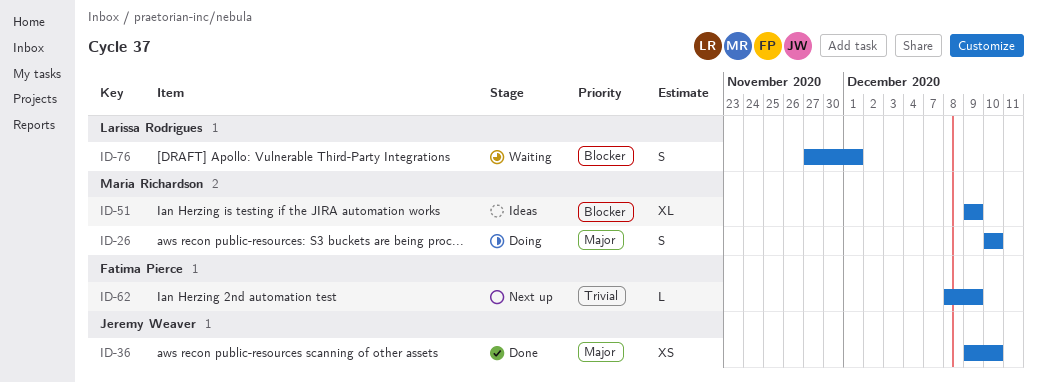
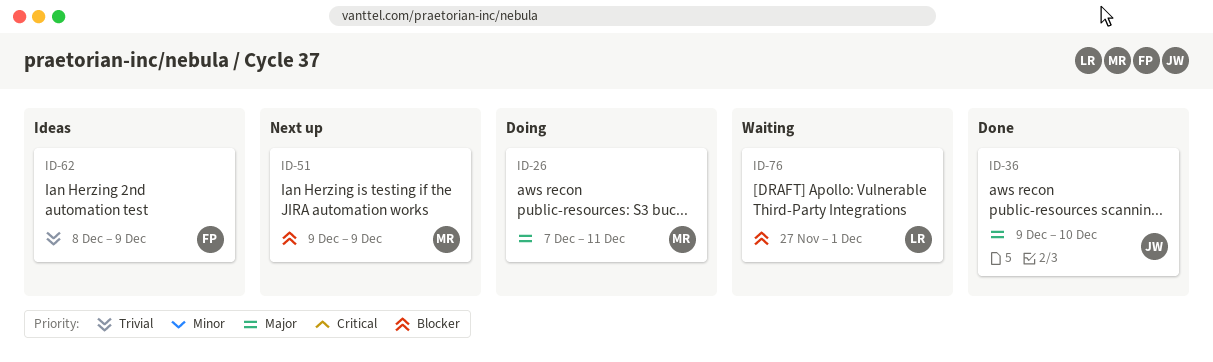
ID-26, start: Dec 10 -> Dec 7
ID-26, due: Dec 10 -> Dec 11
ID-51, status: Ideas -> Next up
ID-62, status: Next up -> Ideas

